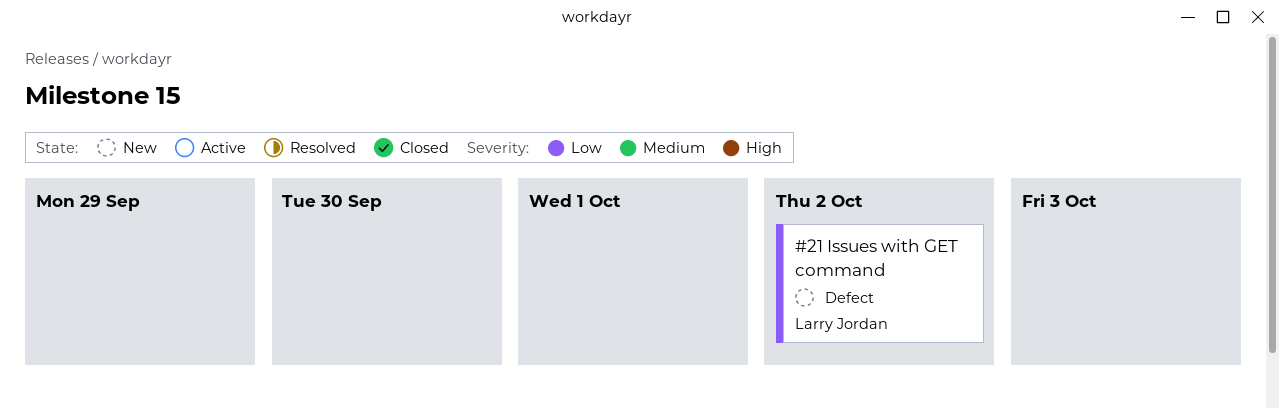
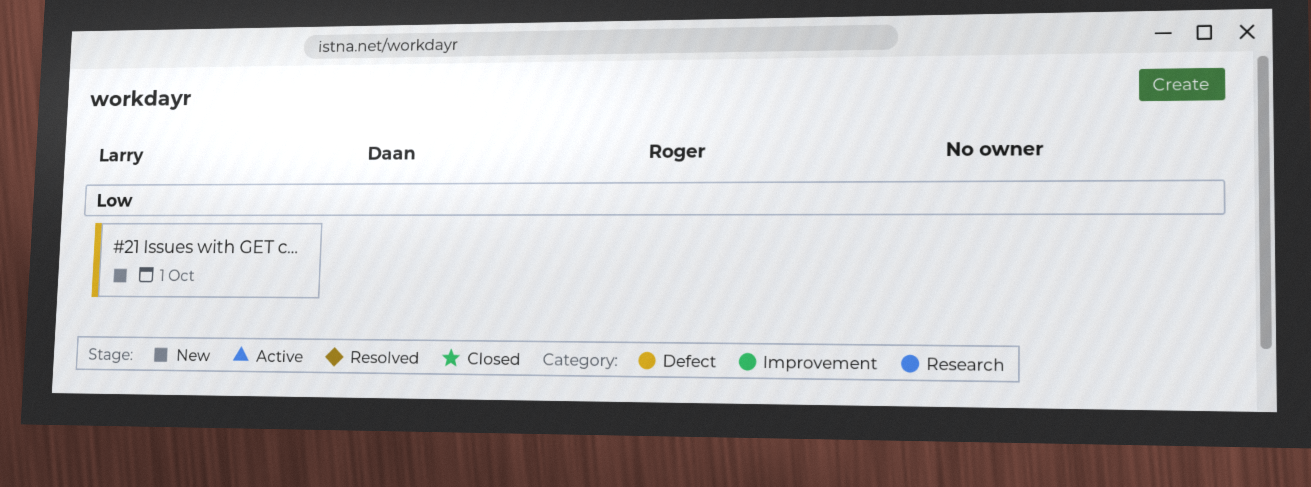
#21, due: Oct 2 -> Oct 1

